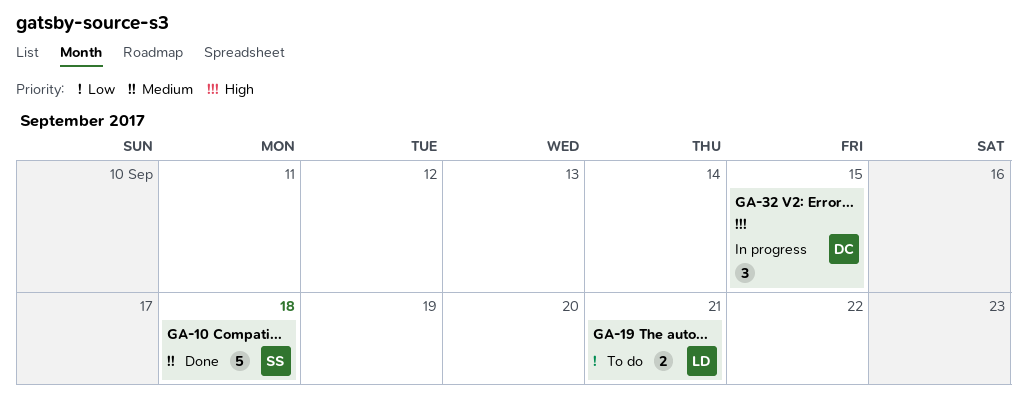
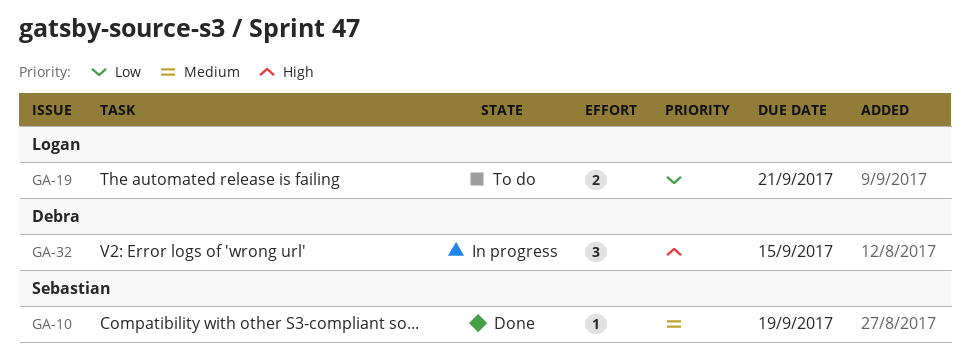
GA-10, estimate: 5 -> 1
GA-10, due: Sep 18 -> Sep 19

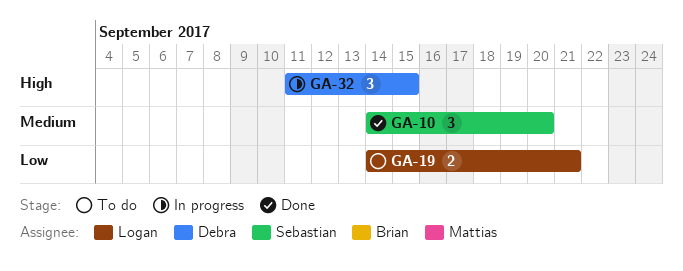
GA-10, estimate: 1 -> 3
GA-10, due: Sep 19 -> Sep 20

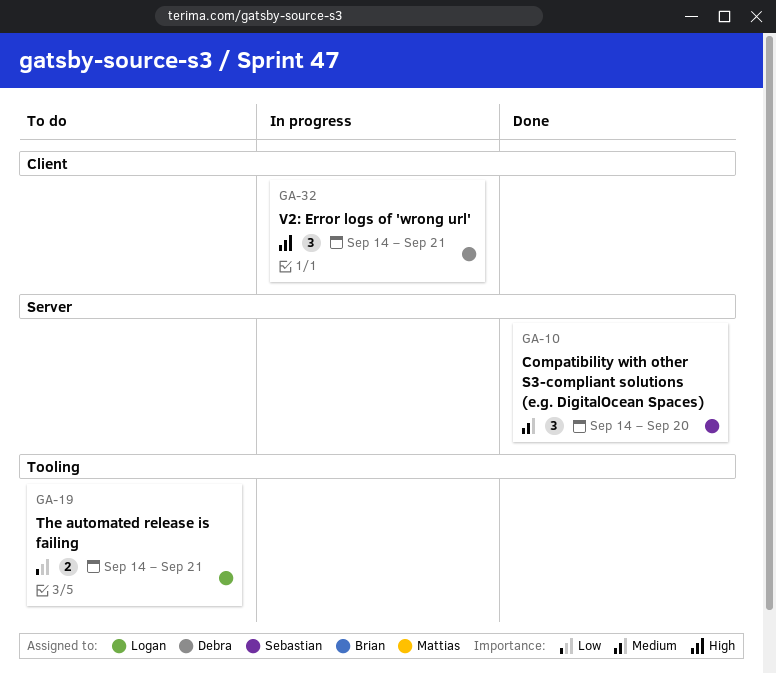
GA-32, start: Sep 11 -> Sep 14
GA-32, due: Sep 15 -> Sep 21

